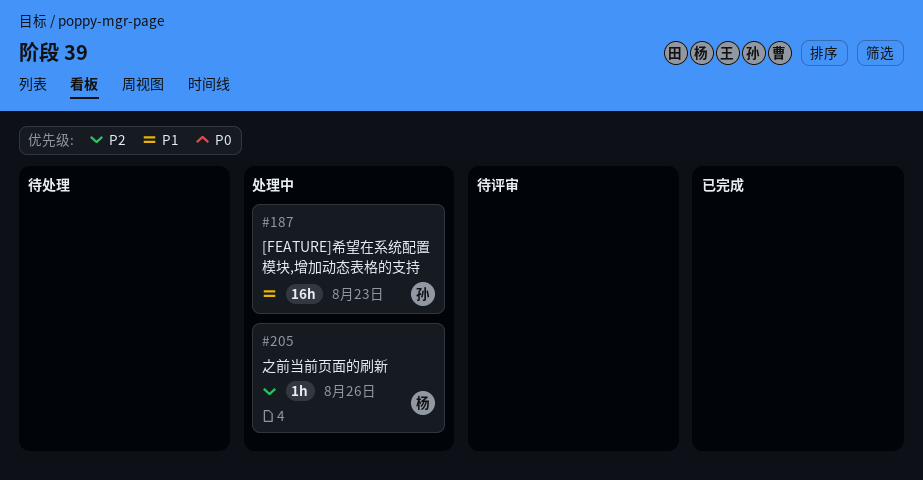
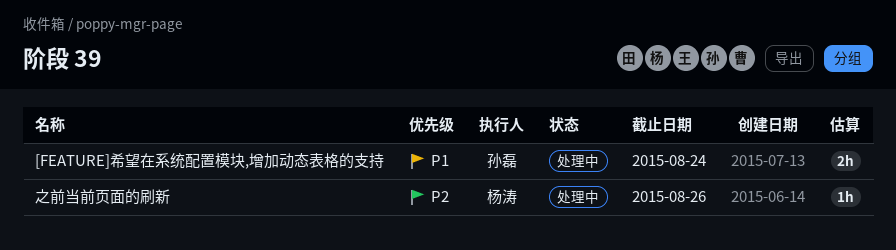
[FEATURE]希望在系统配置模块,增加动态表格的支持, estimate: 16h -> 2h
[FEATURE]希望在系统配置模块,增加动态表格的支持, due: Aug 23 -> Aug 24

